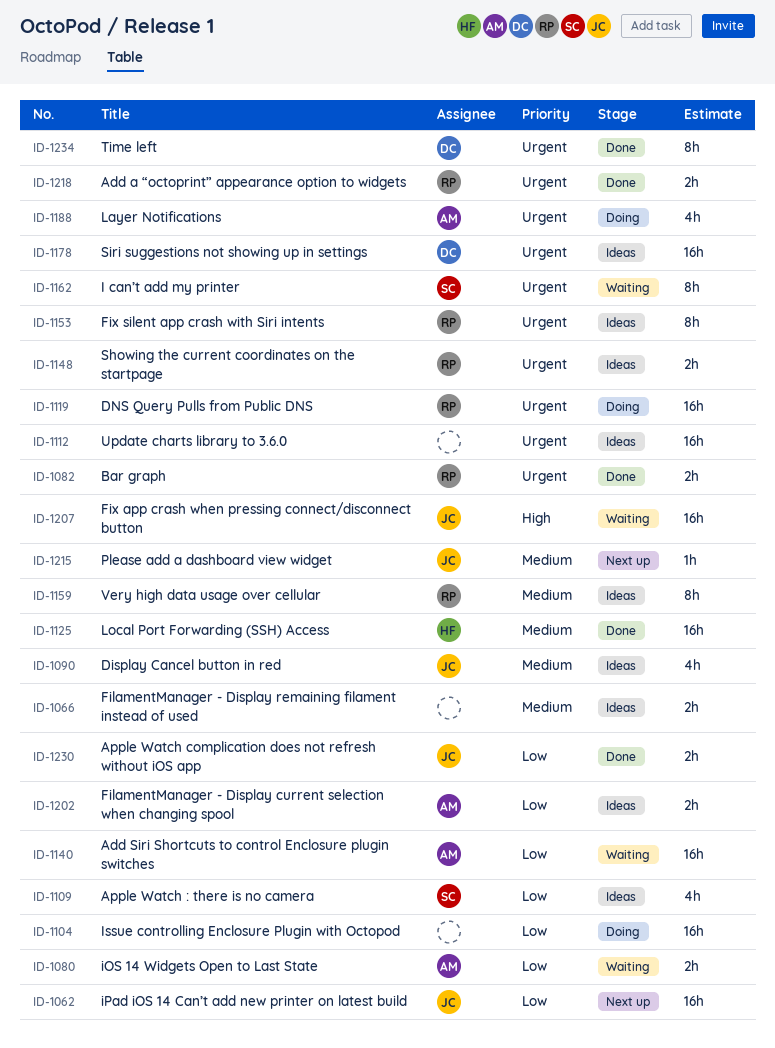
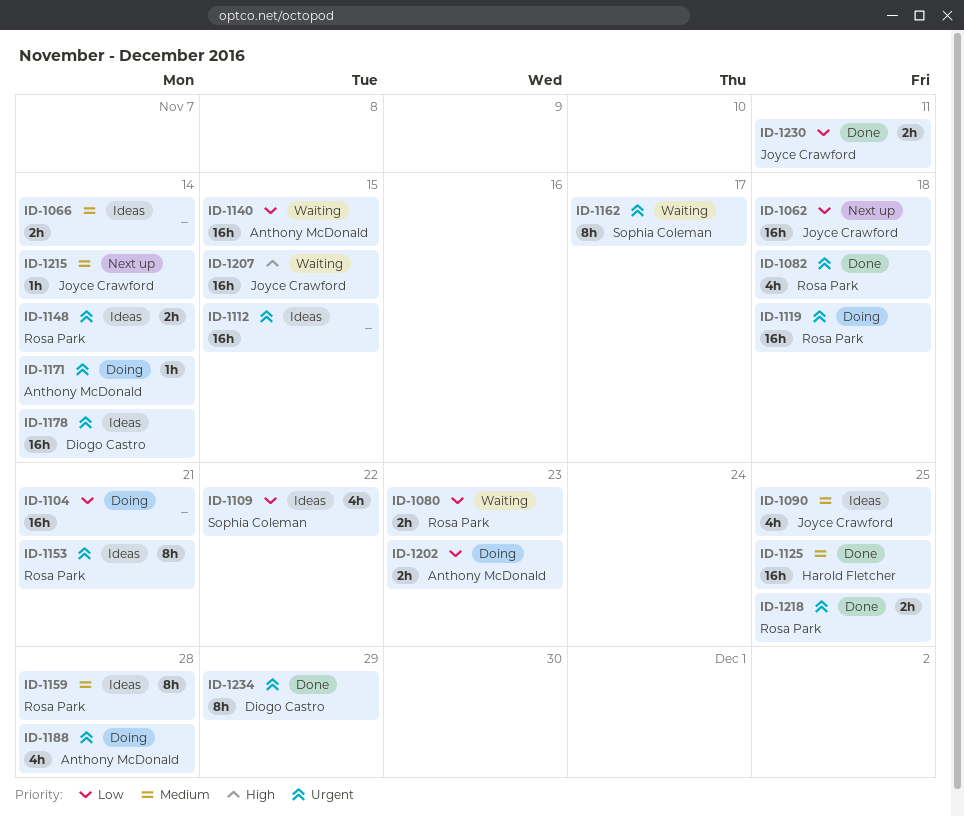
ID-1080, owner: Anthony McDonald -> Rosa Park
ID-1082, estimate: 2h -> 4h
ID-1171: none -> present
ID-1202, status: Ideas -> Doing

